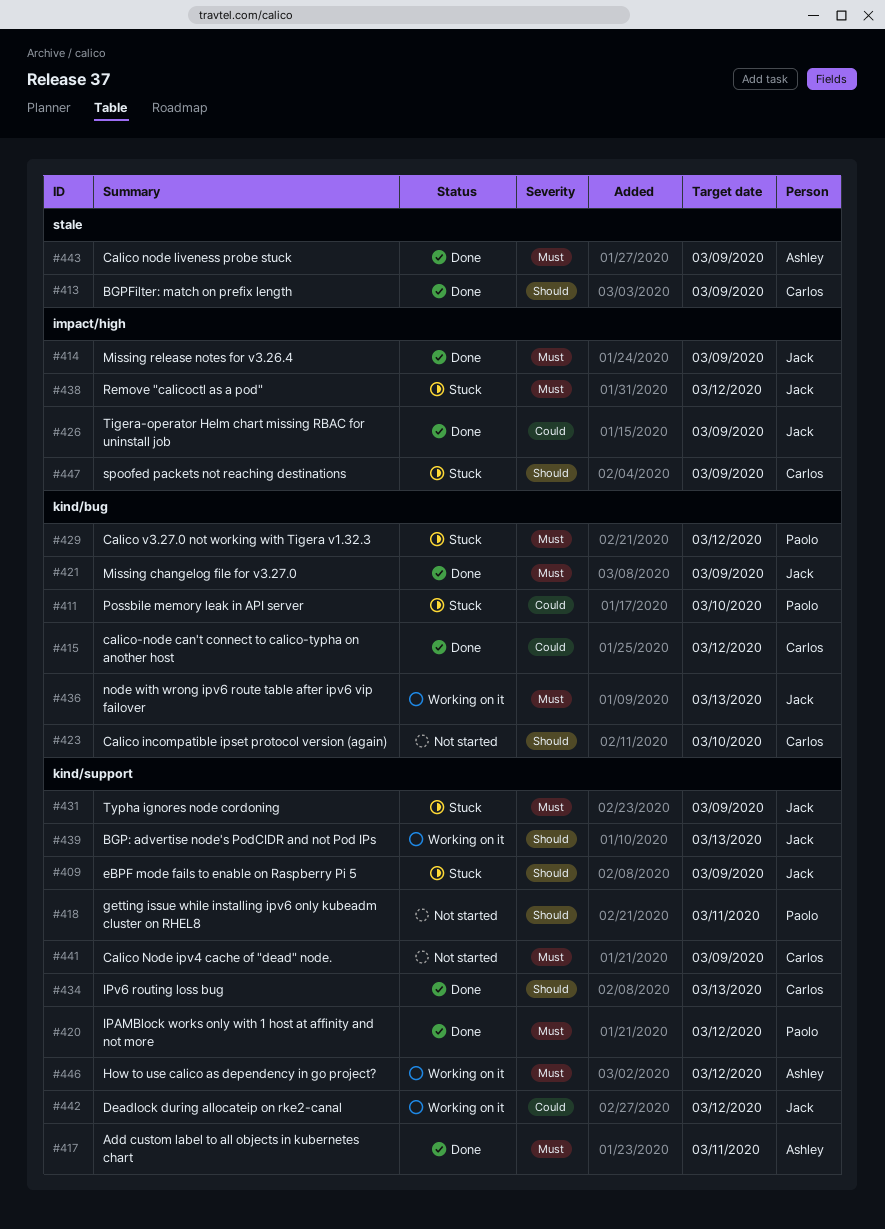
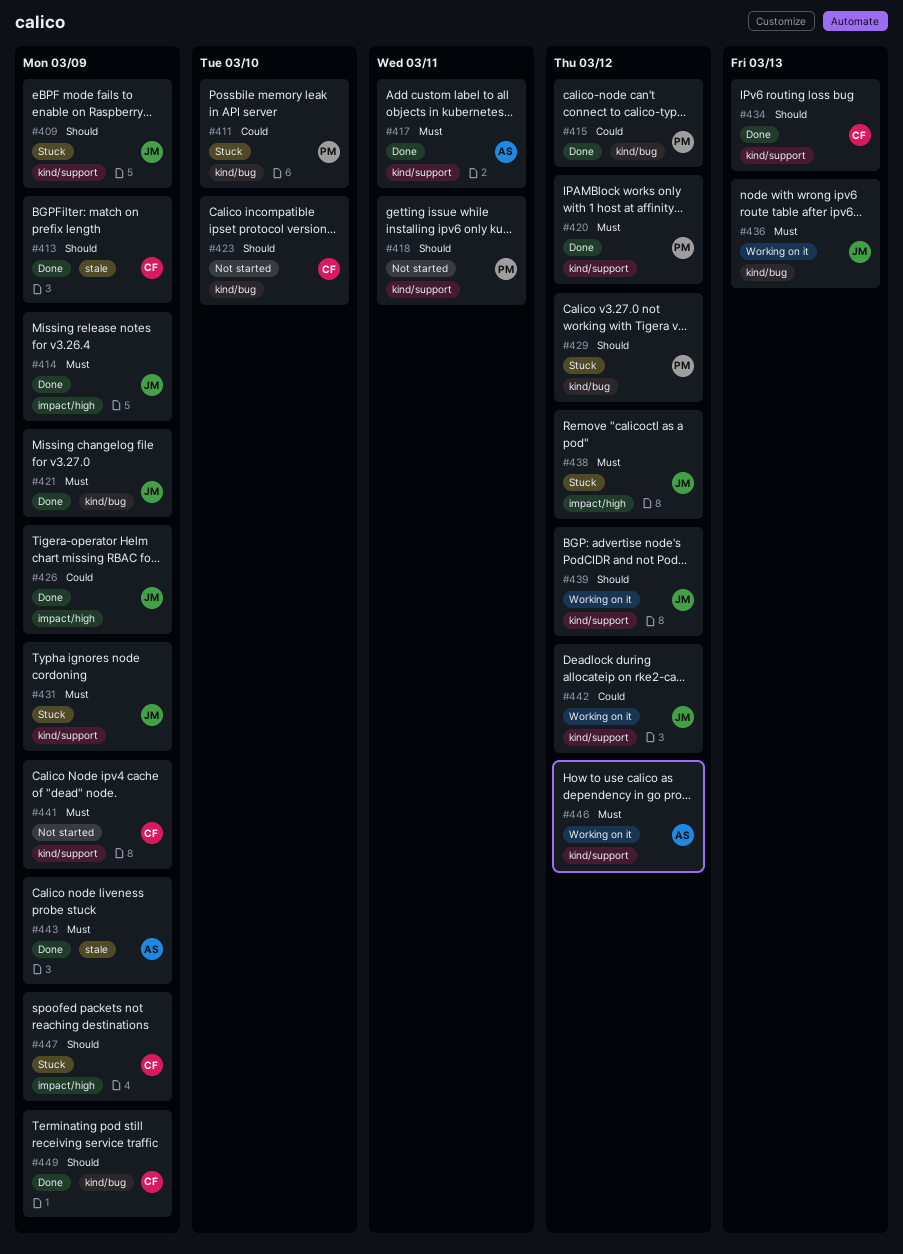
#415, owner: Carlos -> Paolo
#429, priority: Must -> Should
#439, due: Mar 13 -> Mar 12
#449: none -> present

